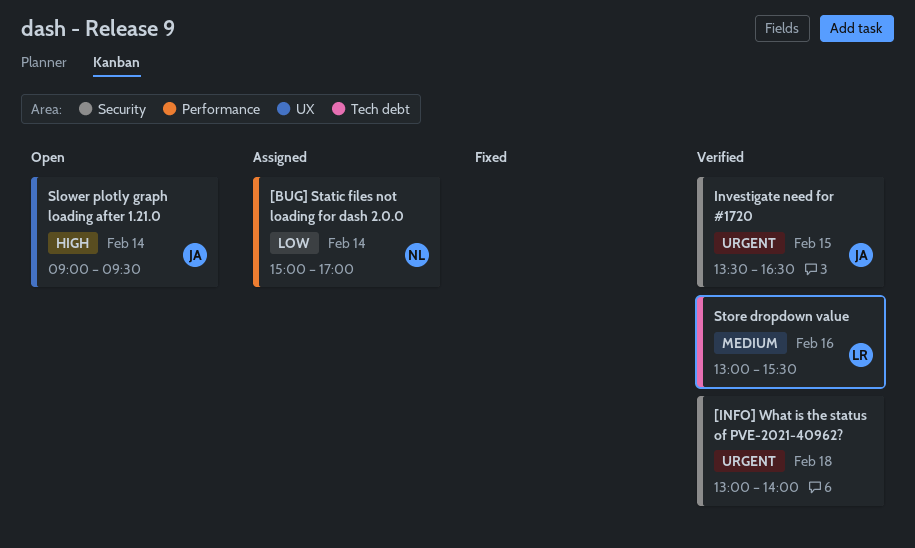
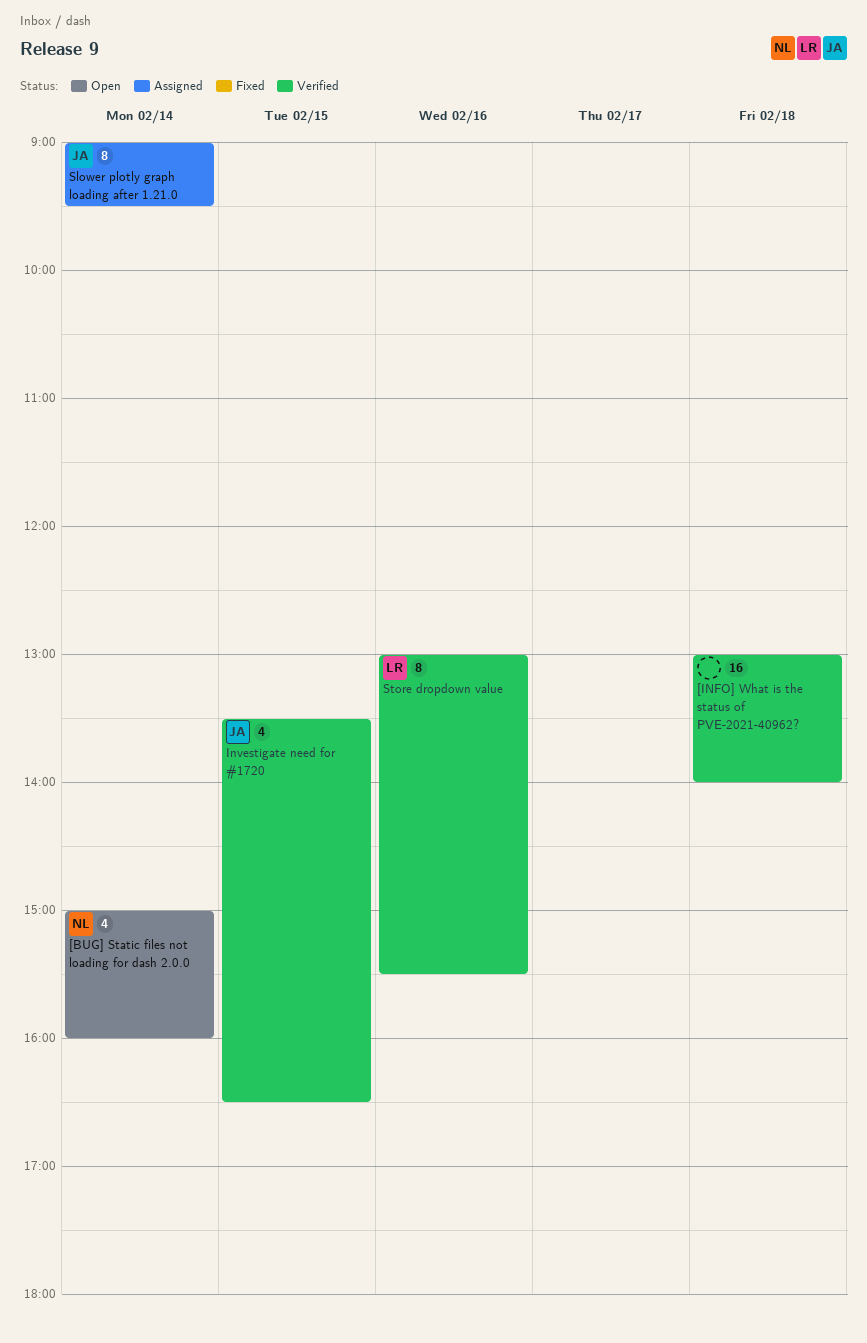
[BUG] Static files not loading for dash 2.0.0, status: Assigned -> Open
[BUG] Static files not loading for dash 2.0.0, ends: 17:00 -> 16:00
Slower plotly graph loading after 1.21.0, status: Open -> Assigned

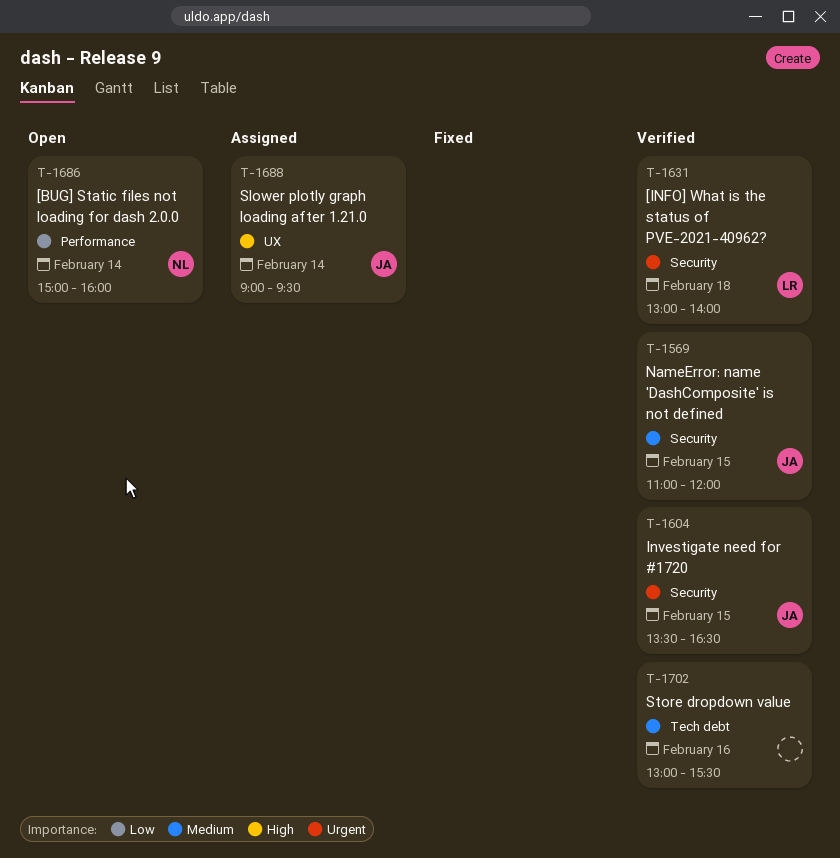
[INFO] What is the status of PVE-2021-40962?, owner: none -> LR
NameError: name 'DashComposite' is not defined: none -> present
Store dropdown value, owner: LR -> none

